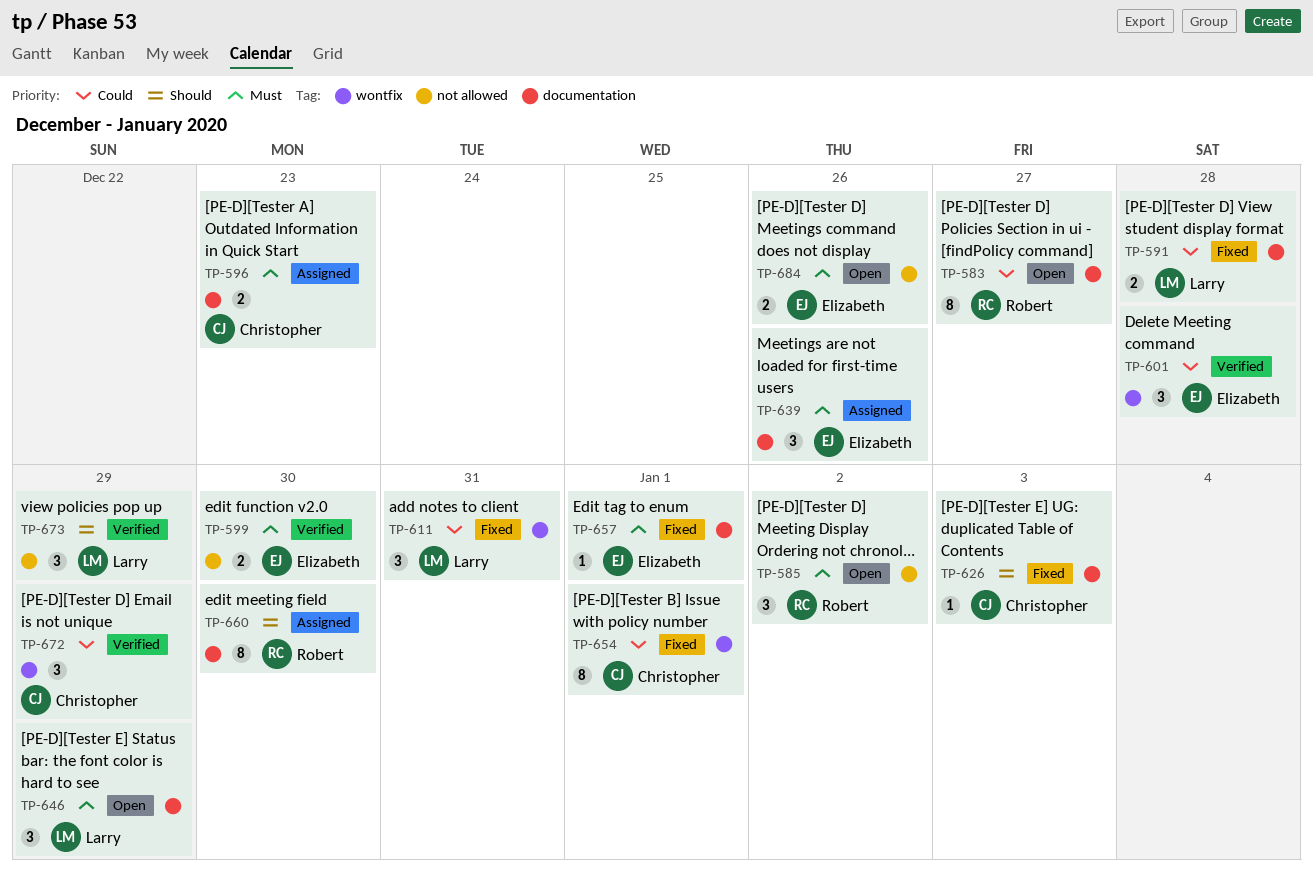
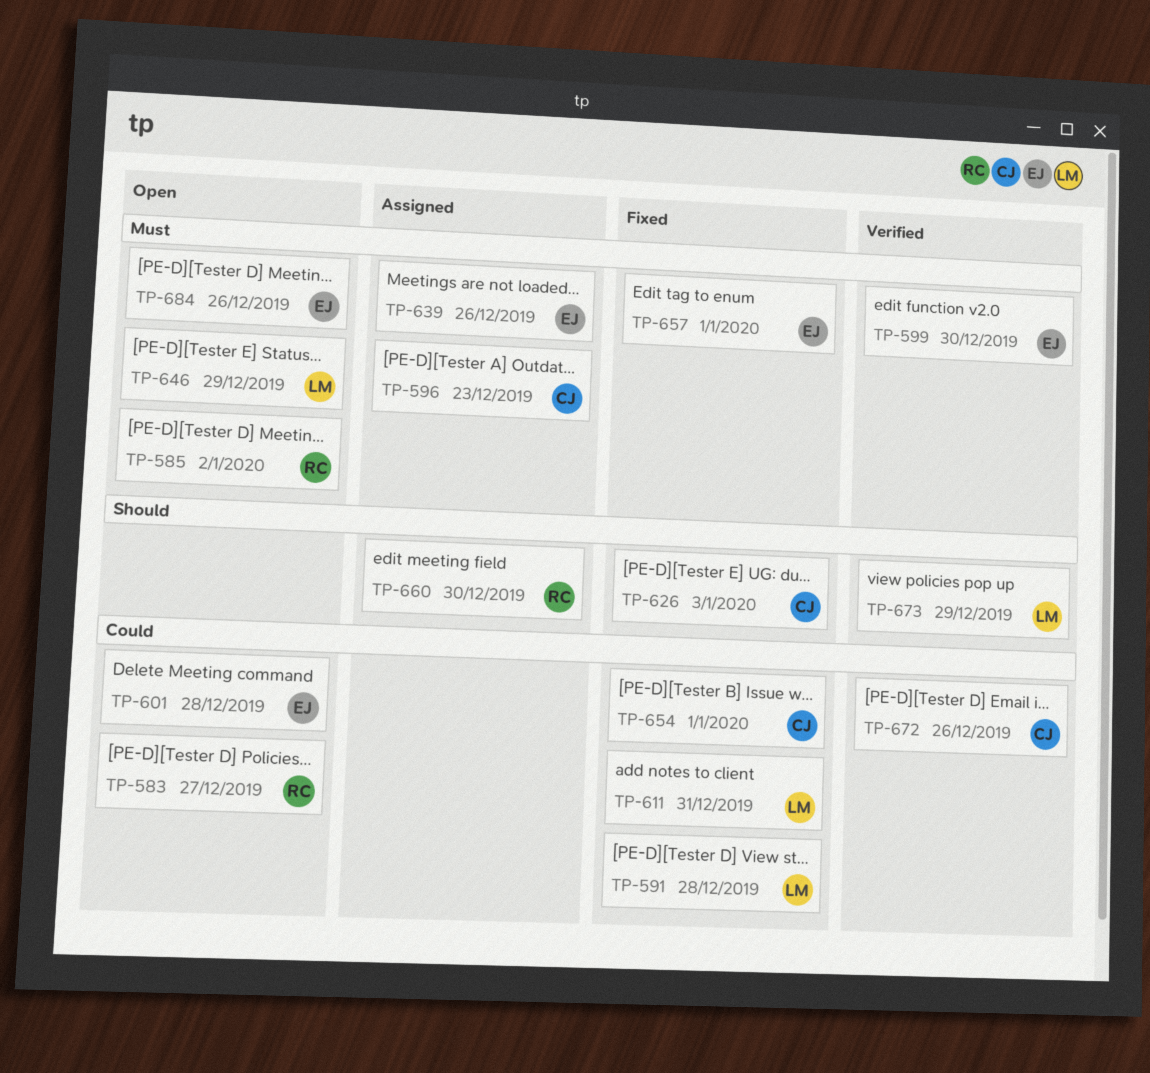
TP-601, status: Verified -> Open
TP-672, due: Dec 29 -> Dec 26

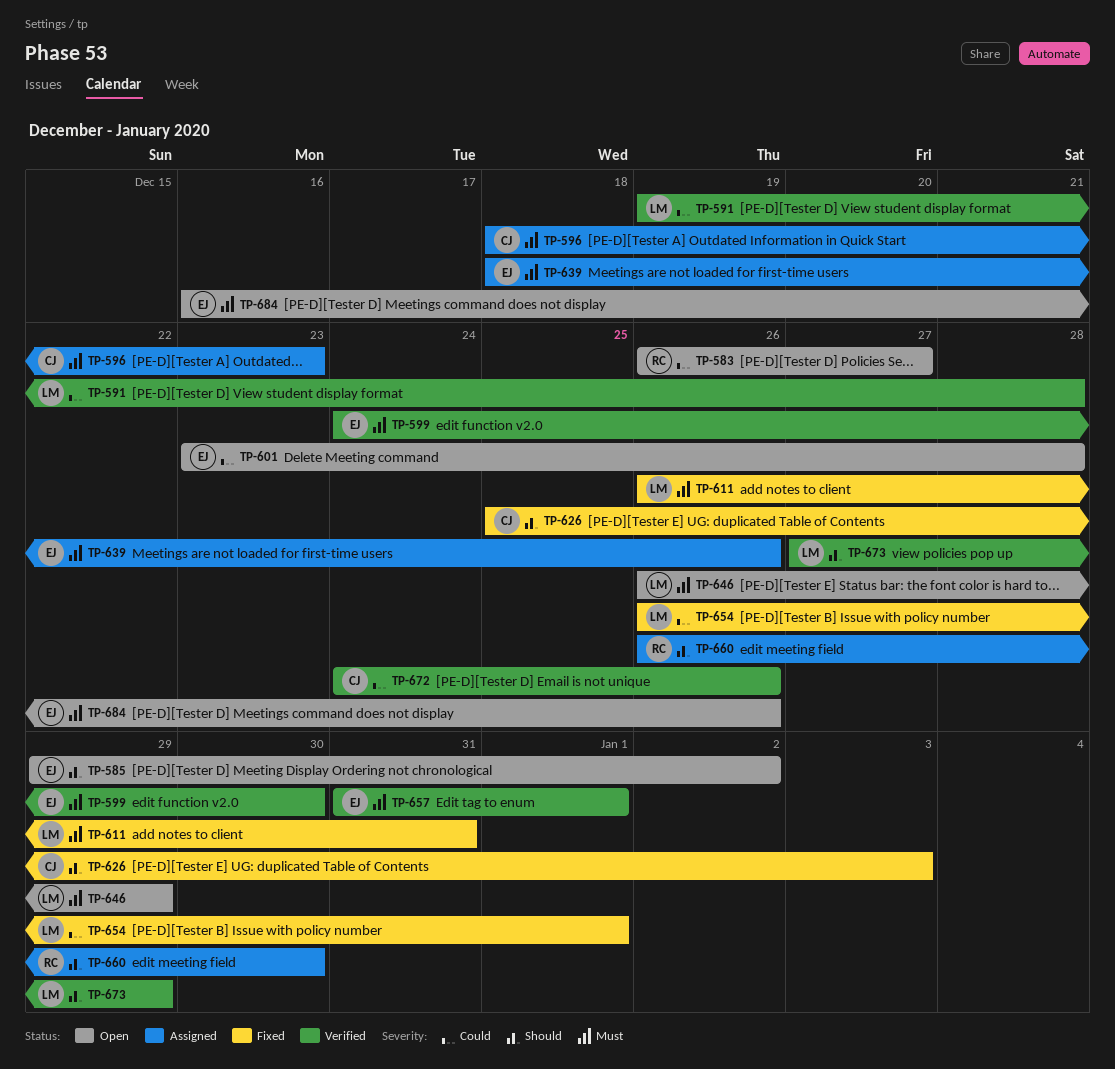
TP-585, owner: RC -> EJ
TP-585, priority: Must -> Should
TP-591, status: Fixed -> Verified
TP-611, priority: Could -> Must
TP-654, owner: CJ -> LM
TP-657, status: Fixed -> Verified

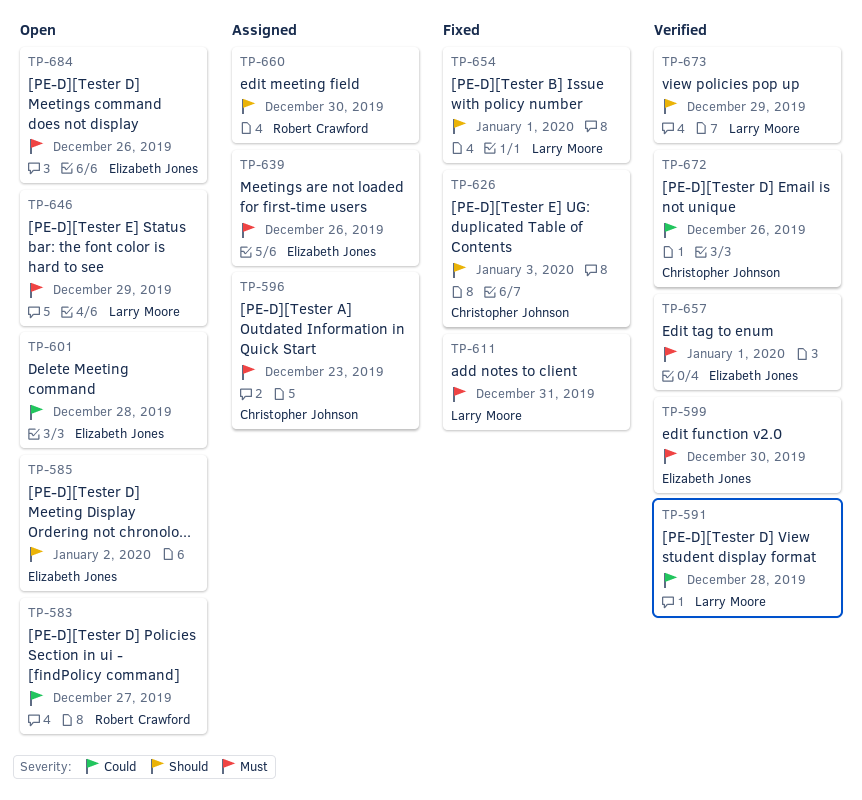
TP-654, priority: Could -> Should

